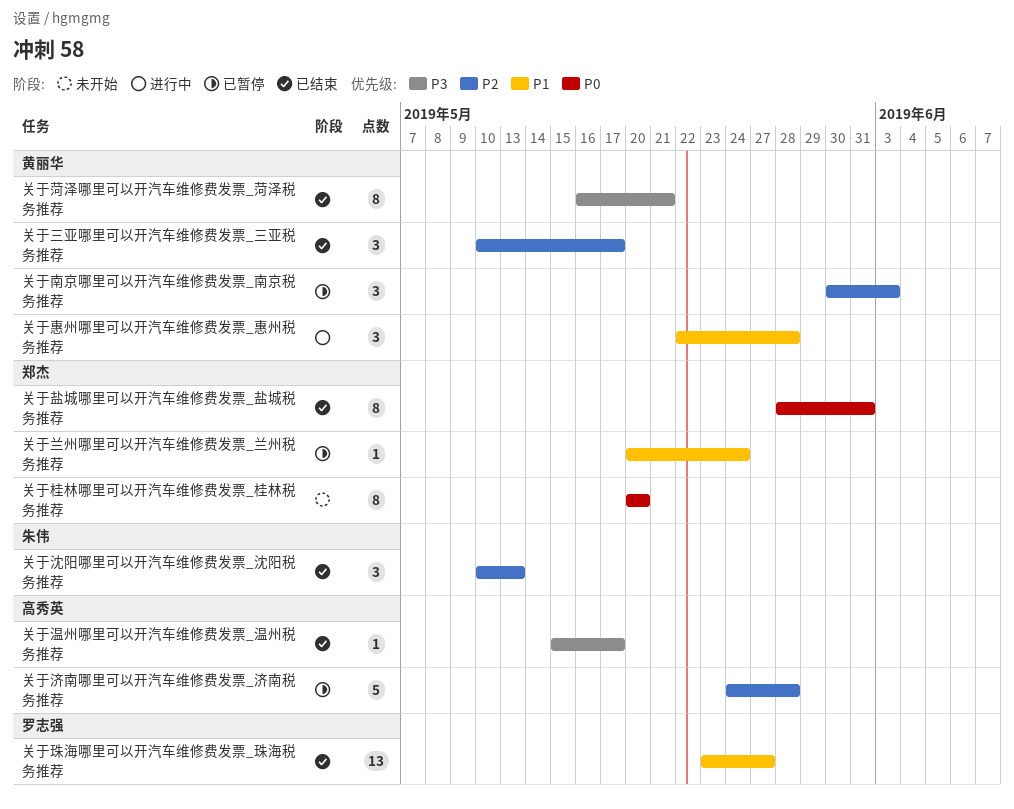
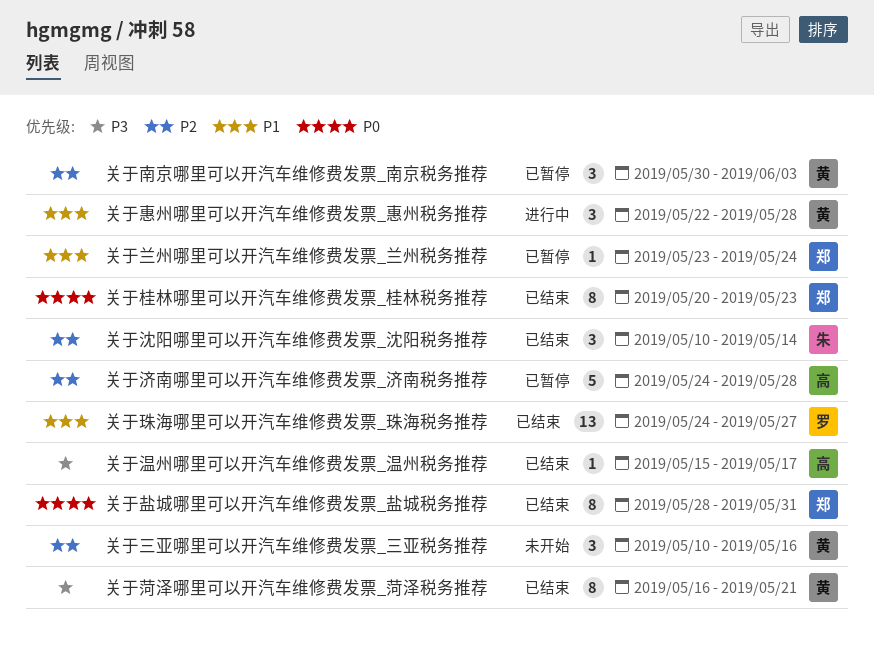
关于三亚哪里可以开汽车维修费发票_三亚税务推荐, status: 已结束 -> 未开始
关于三亚哪里可以开汽车维修费发票_三亚税务推荐, due: May 17 -> May 16
关于兰州哪里可以开汽车维修费发票_兰州税务推荐, start: May 20 -> May 23
关于桂林哪里可以开汽车维修费发票_桂林税务推荐, status: 未开始 -> 已结束
关于桂林哪里可以开汽车维修费发票_桂林税务推荐, due: May 20 -> May 23
关于沈阳哪里可以开汽车维修费发票_沈阳税务推荐, due: May 13 -> May 14
关于珠海哪里可以开汽车维修费发票_珠海税务推荐, start: May 23 -> May 24

